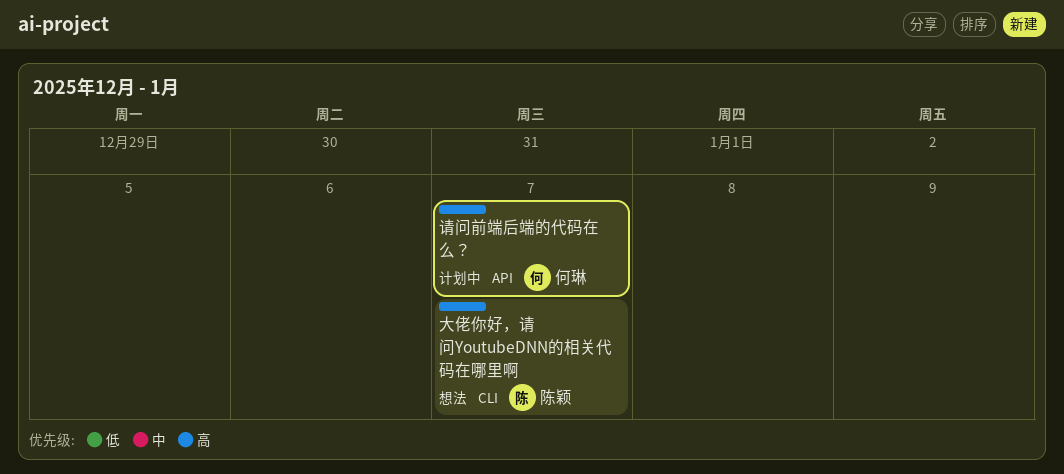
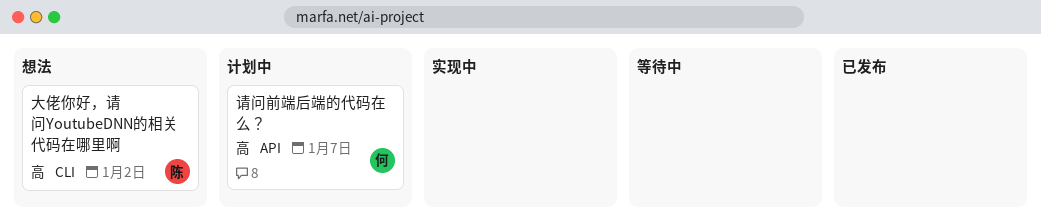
大佬你好，请问YoutubeDNN的相关代码在哪里啊, due: Jan 7 -> Jan 2

